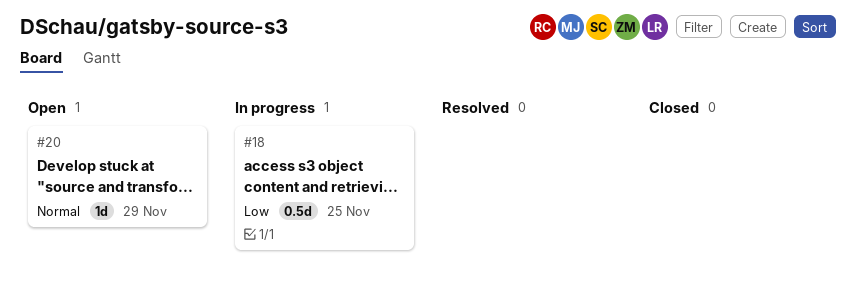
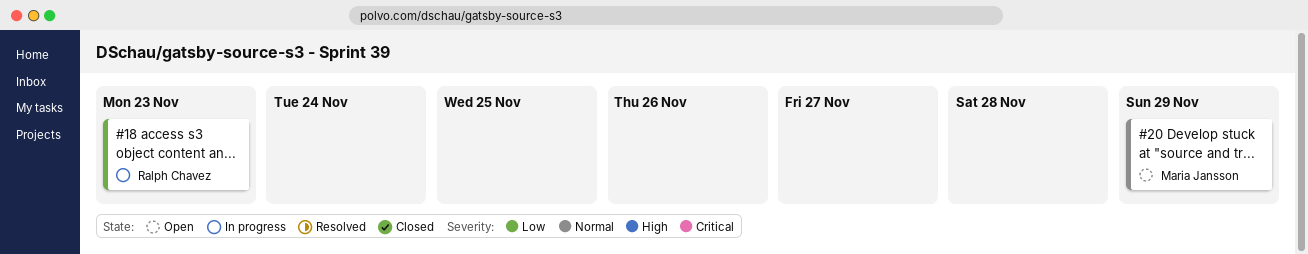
#18, due: Nov 25 -> Nov 23

